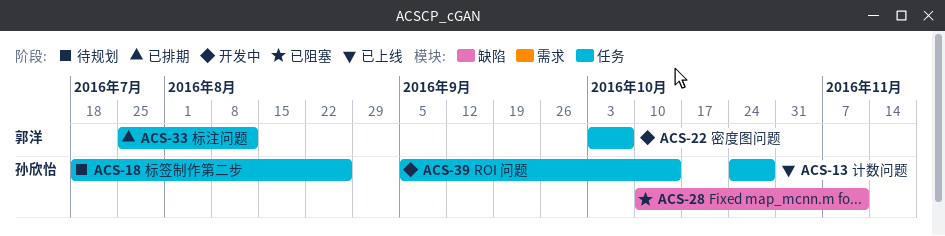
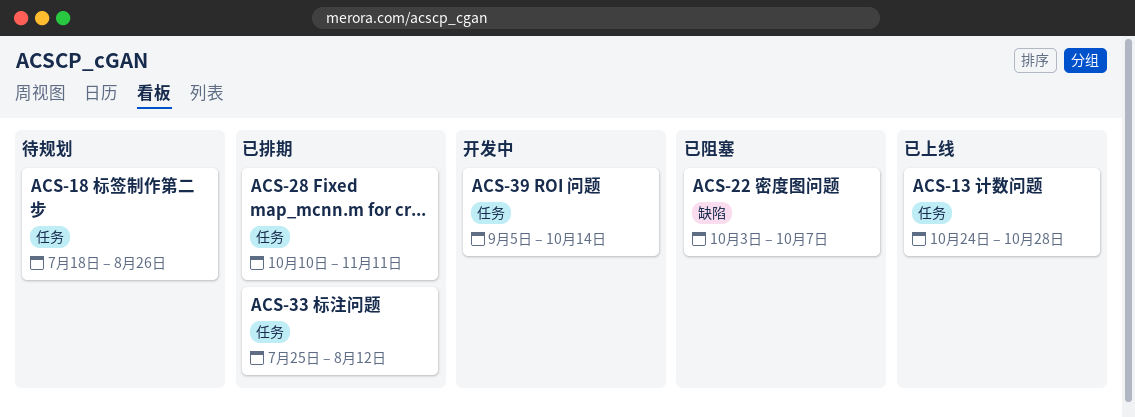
ACS-22, status: 开发中 -> 已阻塞
ACS-22, label: 任务 -> 缺陷
ACS-28, status: 已阻塞 -> 已排期
ACS-28, label: 缺陷 -> 任务

